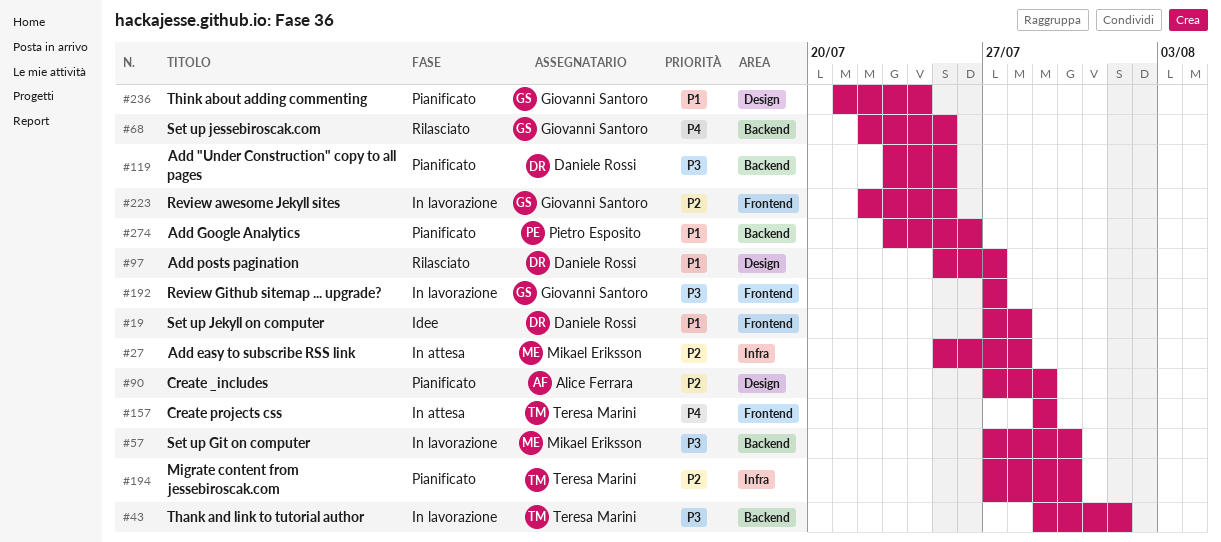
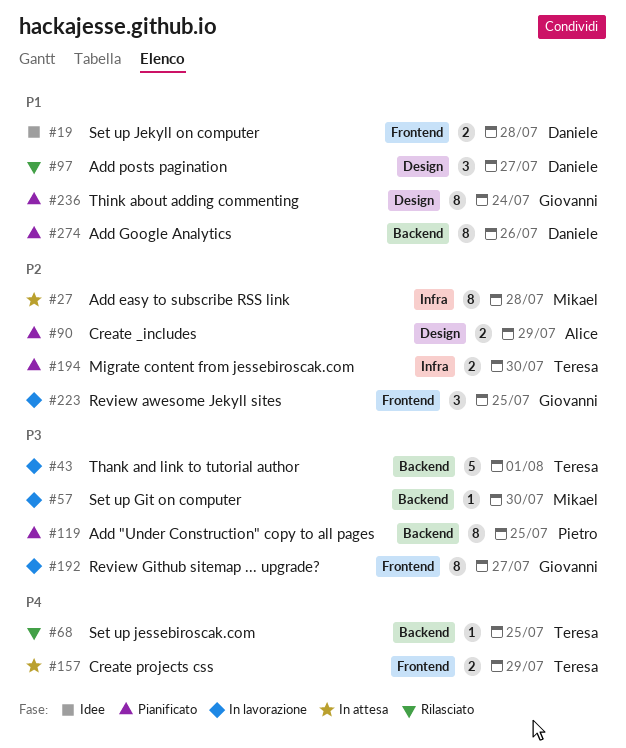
#68, owner: Giovanni Santoro -> Teresa Marini
#119, owner: Daniele Rossi -> Pietro Esposito
#274, owner: Pietro Esposito -> Daniele Rossi

